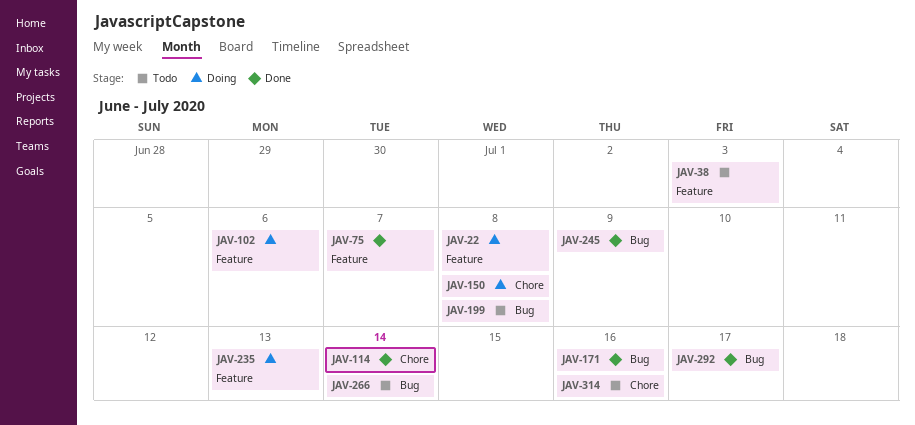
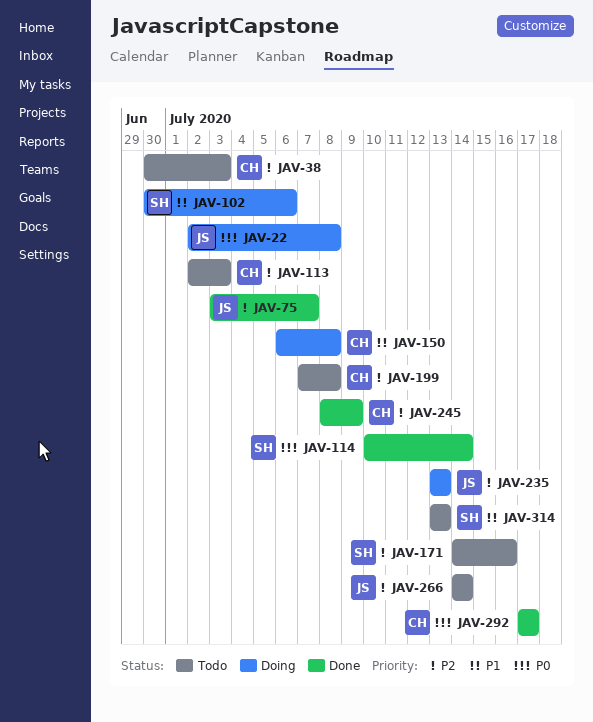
JAV-113: none -> present
JAV-171, status: Done -> Todo
JAV-314, due: Jul 16 -> Jul 13

